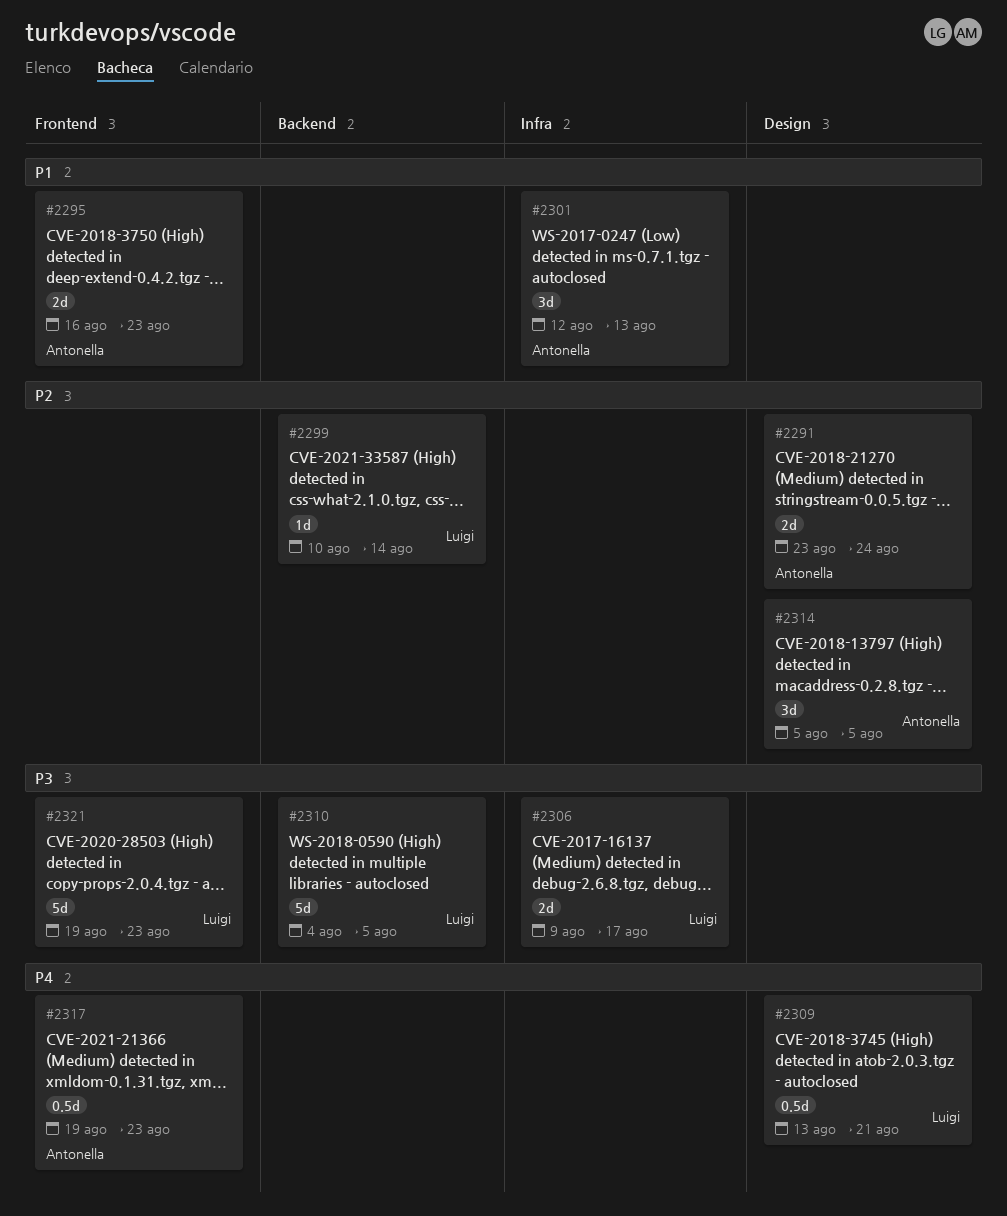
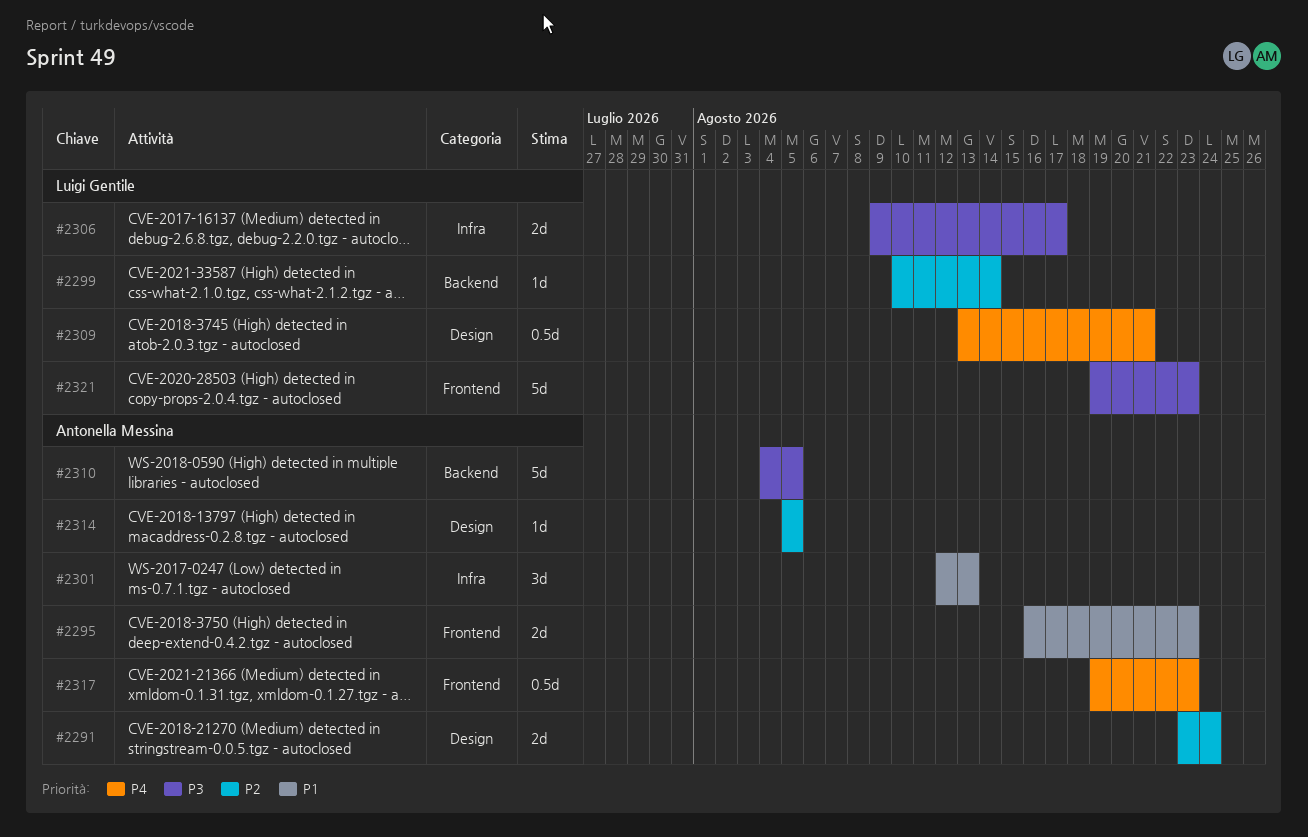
#2310, owner: Luigi Gentile -> Antonella Messina
#2314, estimate: 3d -> 1d

